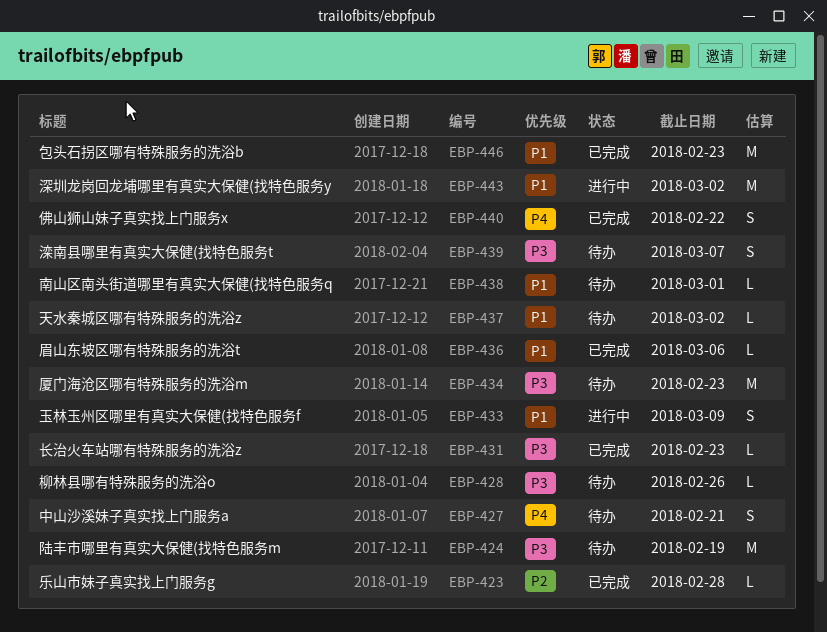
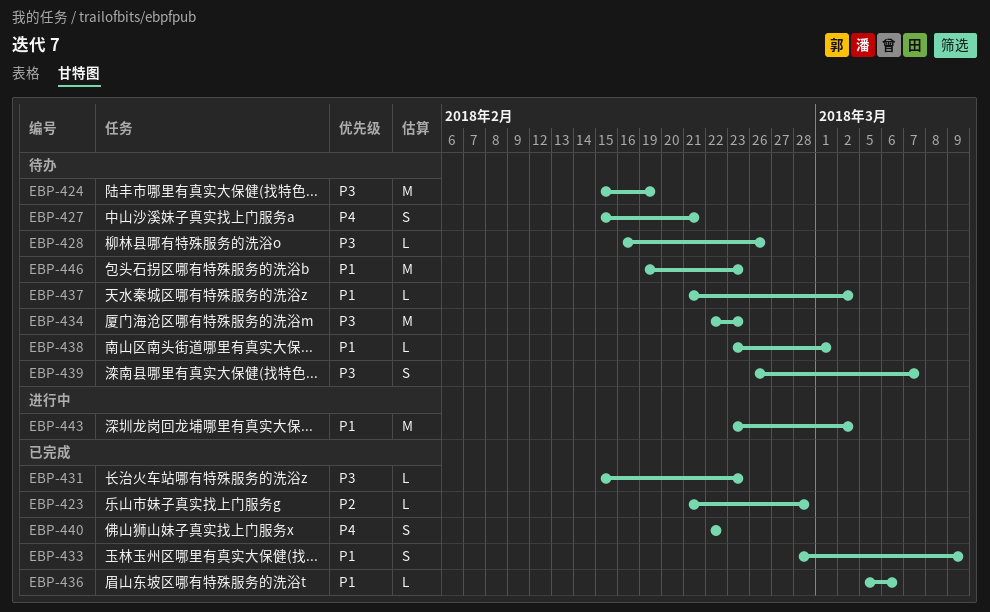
EBP-433, status: 进行中 -> 已完成
EBP-446, status: 已完成 -> 待办

